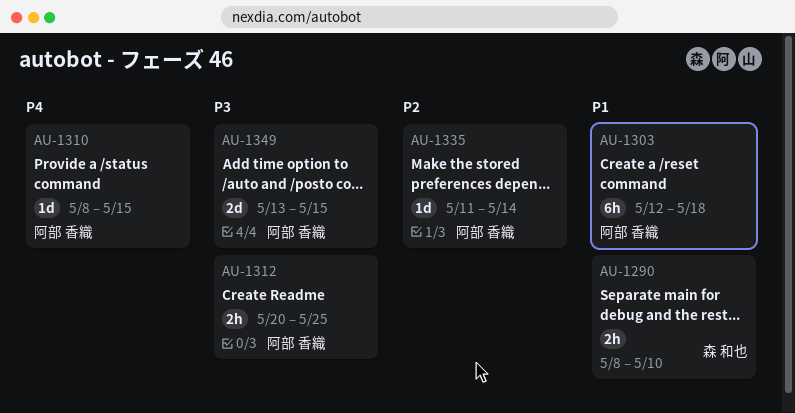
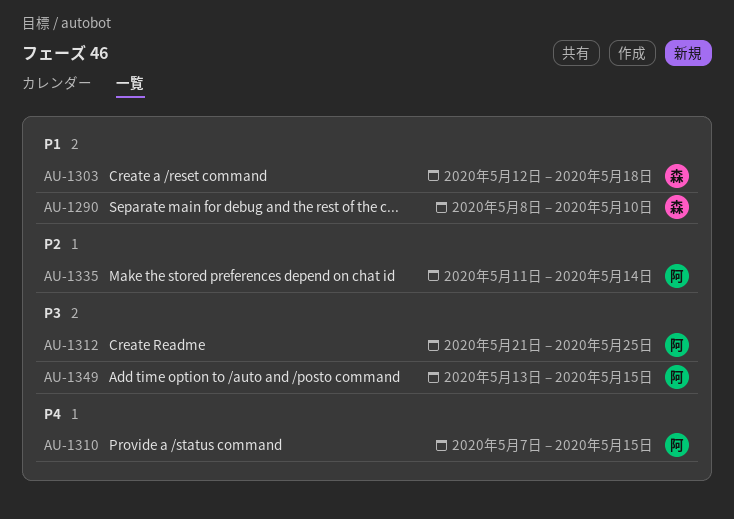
AU-1303, owner: 阿部 香織 -> 森 和也
AU-1310, start: May 8 -> May 7
AU-1312, start: May 20 -> May 21

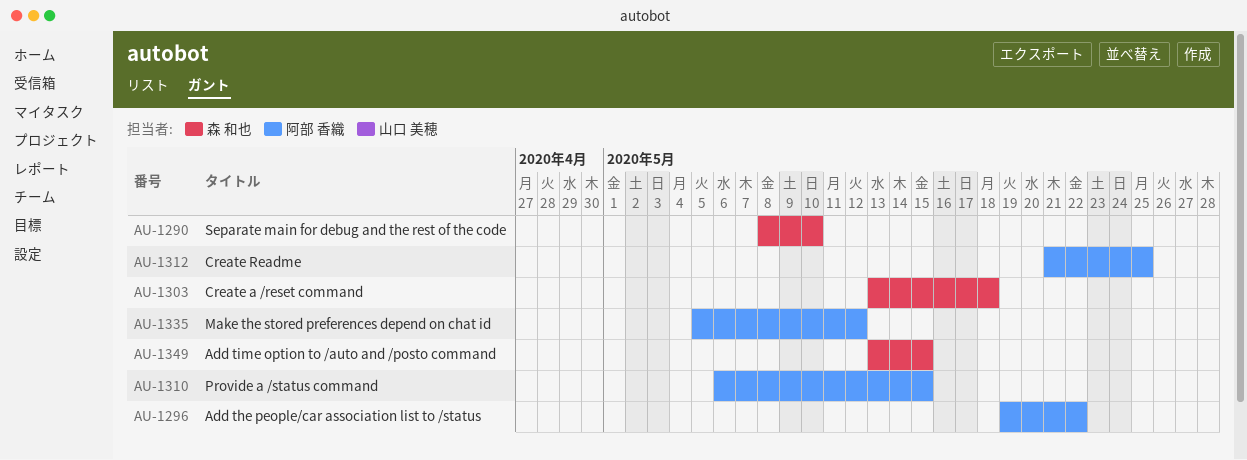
AU-1296: none -> present
AU-1303, start: May 12 -> May 13
AU-1310, start: May 7 -> May 6
AU-1335, start: May 11 -> May 5
AU-1335, due: May 14 -> May 12
AU-1349, owner: 阿部 香織 -> 森 和也

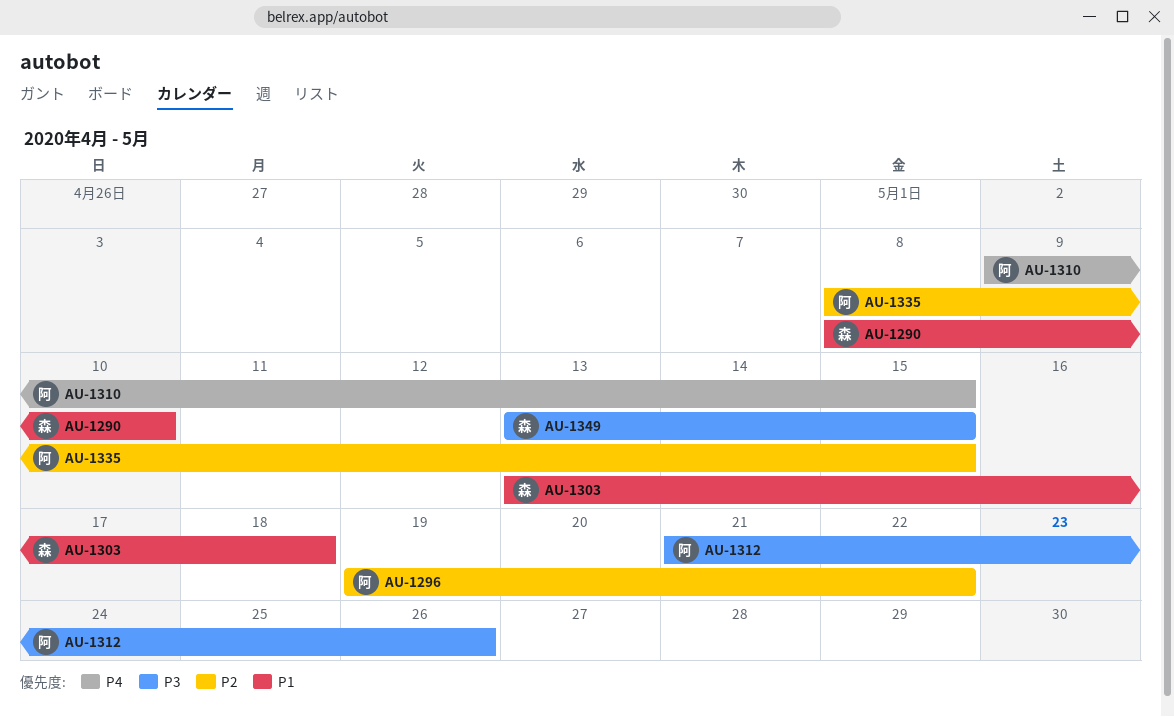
AU-1310, start: May 6 -> May 9
AU-1312, due: May 25 -> May 26
AU-1335, start: May 5 -> May 8
AU-1335, due: May 12 -> May 15

